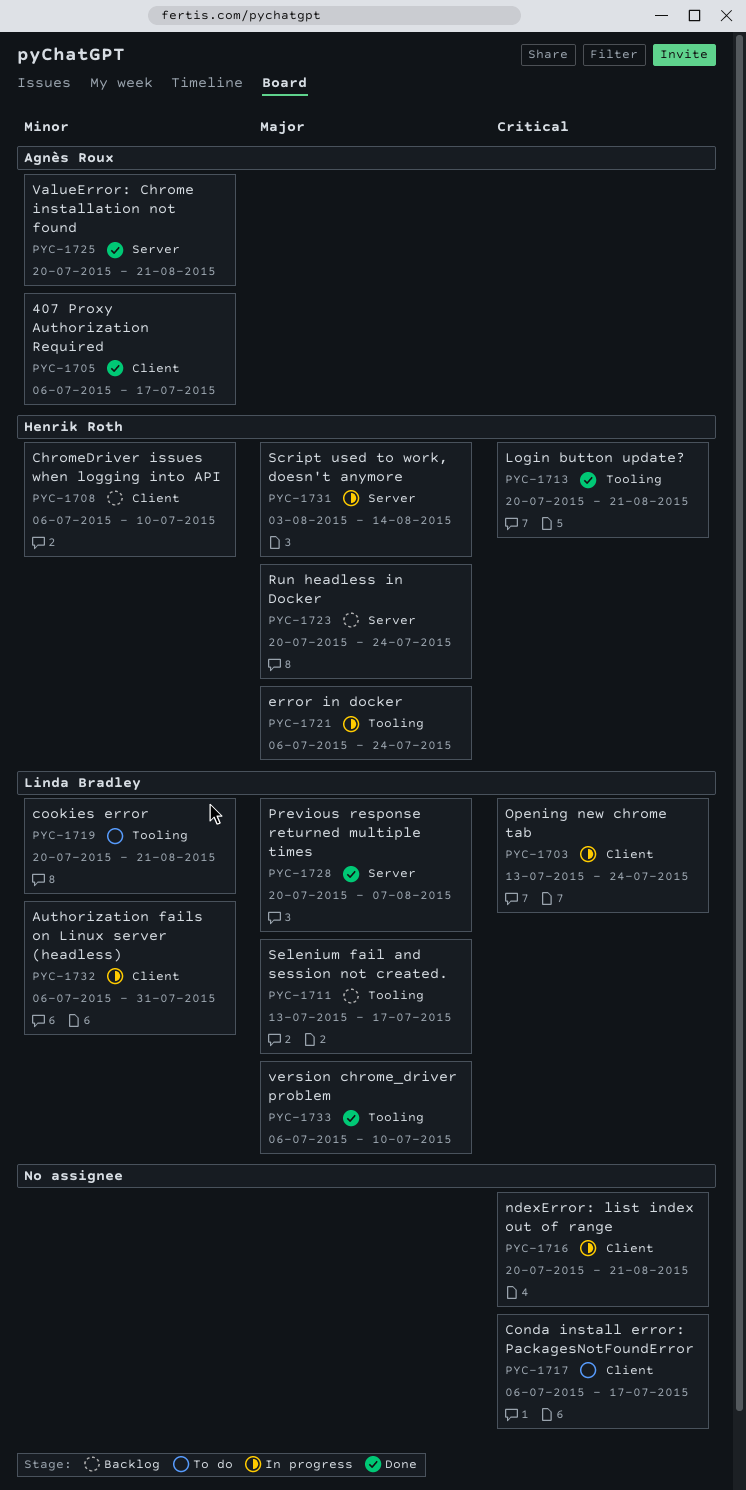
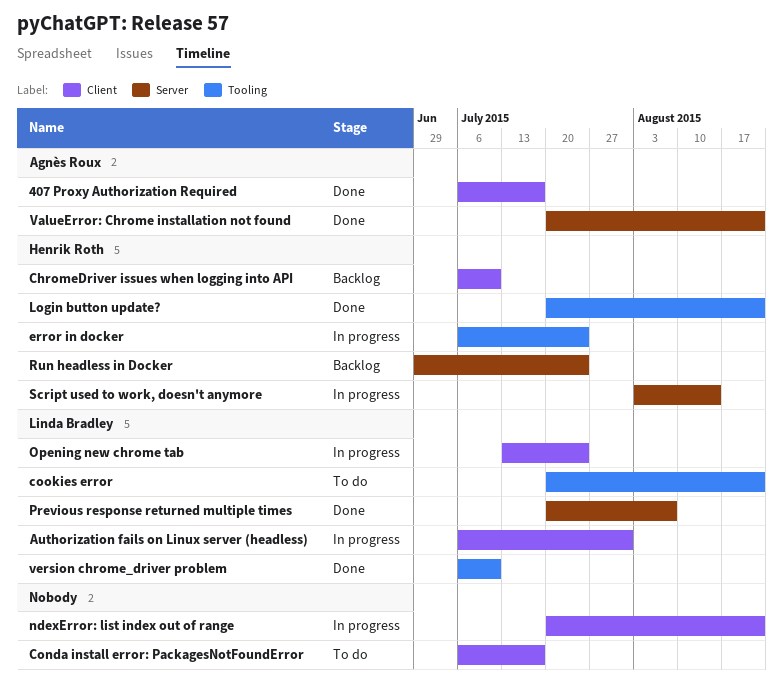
Run headless in Docker, start: Jul 20 -> Jun 29
Selenium fail and session not created.: present -> none

